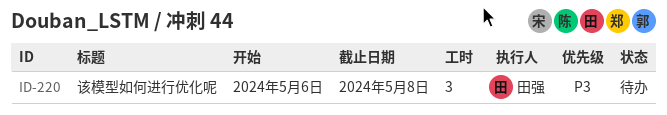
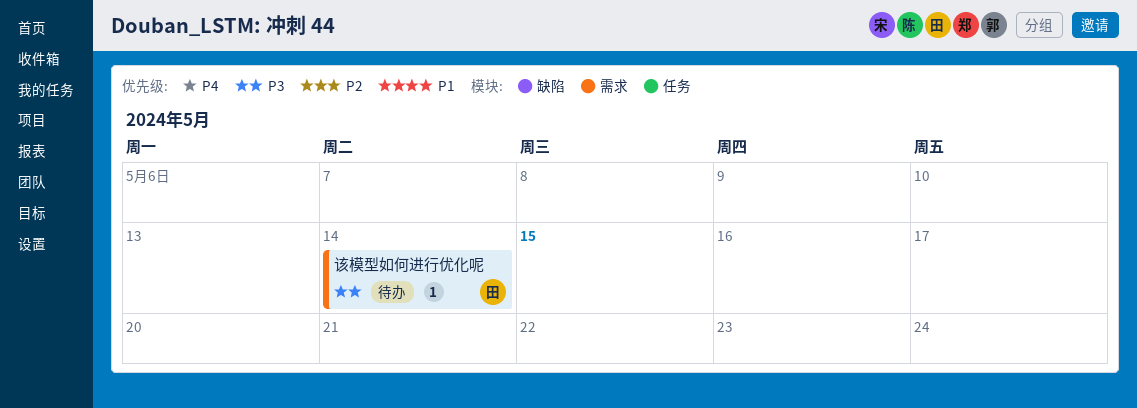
该模型如何进行优化呢, estimate: 3 -> 1
该模型如何进行优化呢, due: May 8 -> May 14

